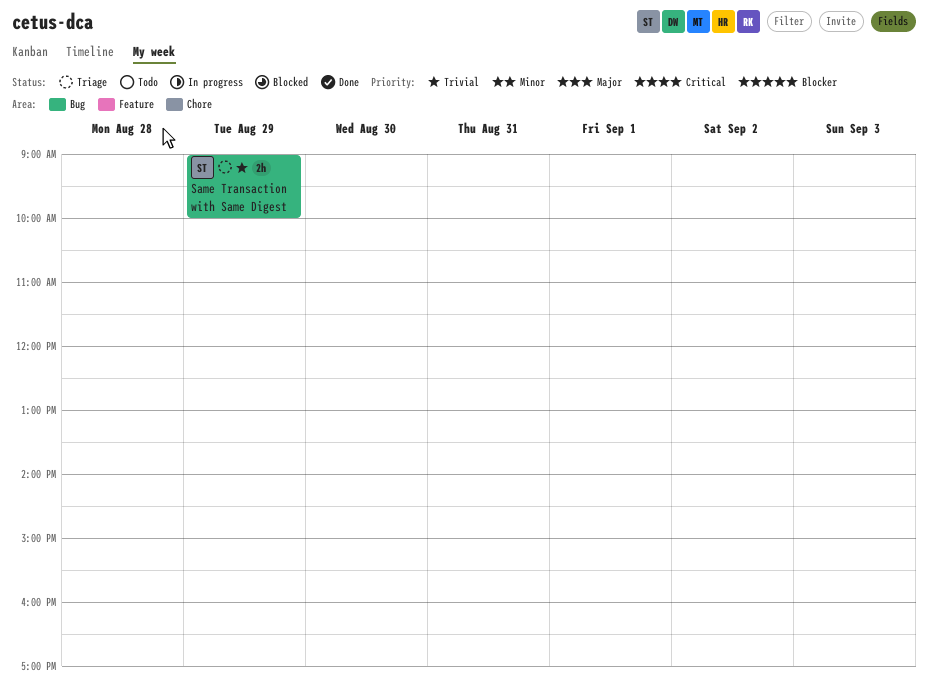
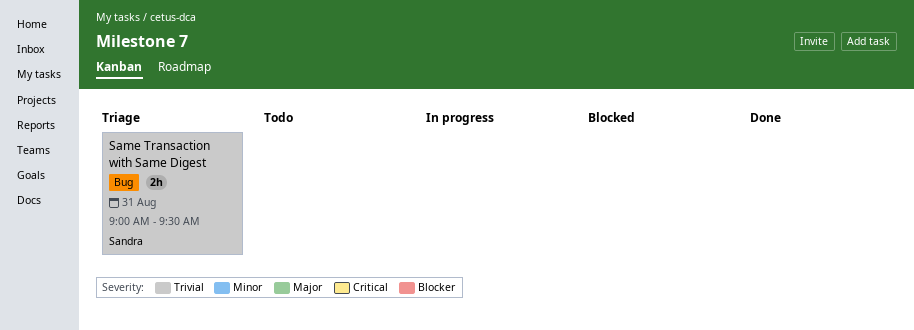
Same Transaction with Same Digest, day: Aug 29 -> Aug 31
Same Transaction with Same Digest, ends: 10:00 -> 09:30

